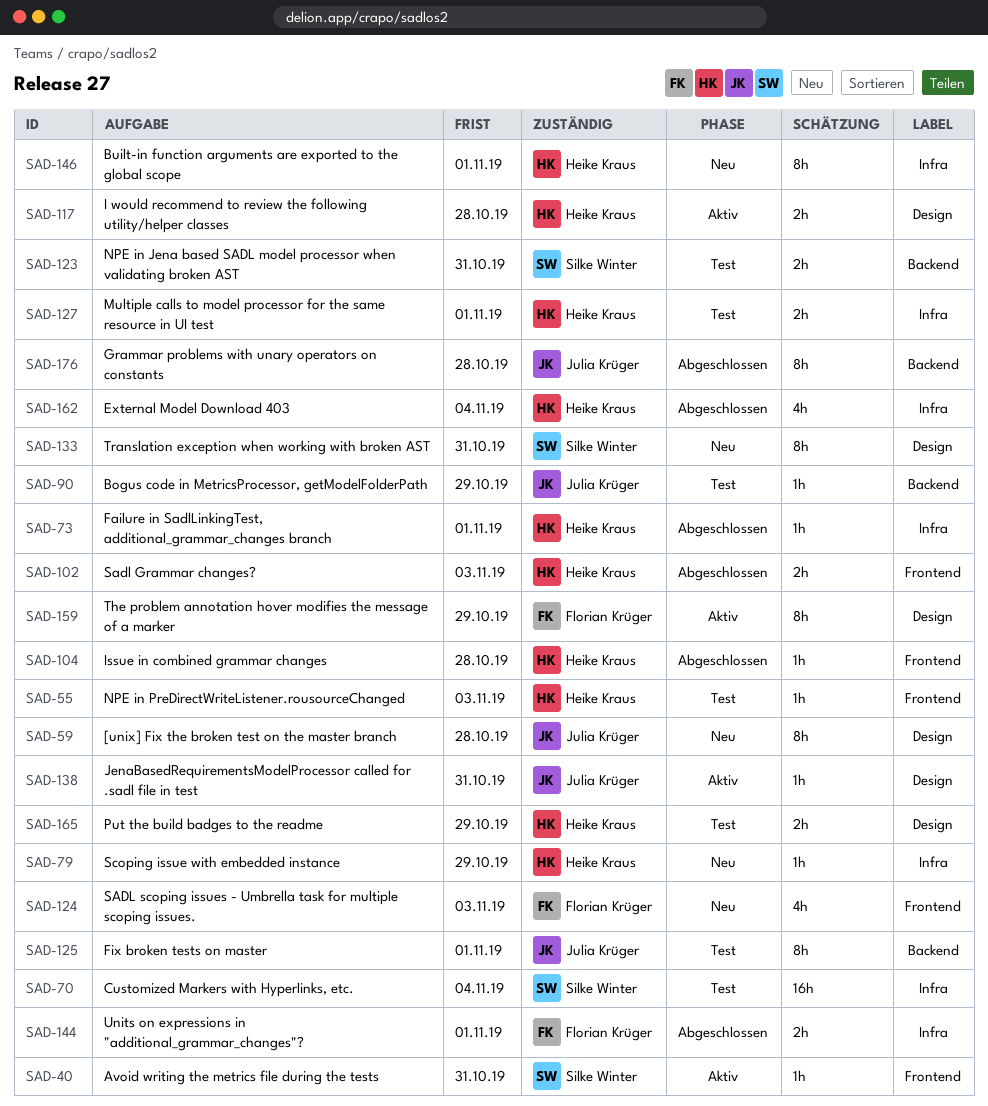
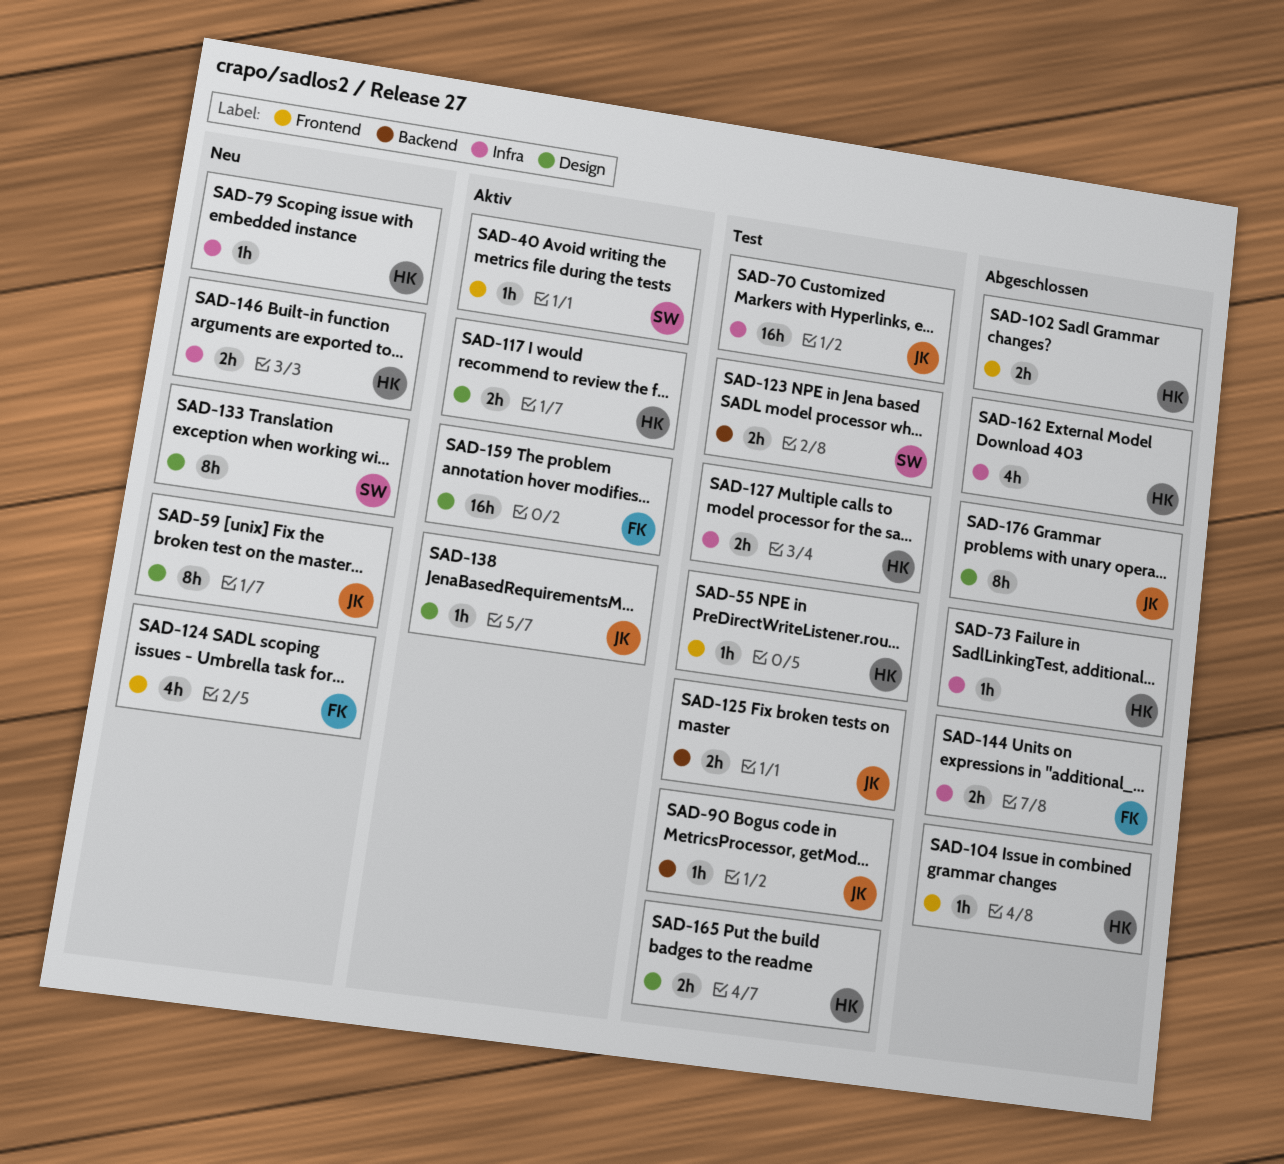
SAD-70, owner: Silke Winter -> Julia Krüger
SAD-125, estimate: 8h -> 2h
SAD-146, estimate: 8h -> 2h
SAD-159, estimate: 8h -> 16h
SAD-176, label: Backend -> Design

